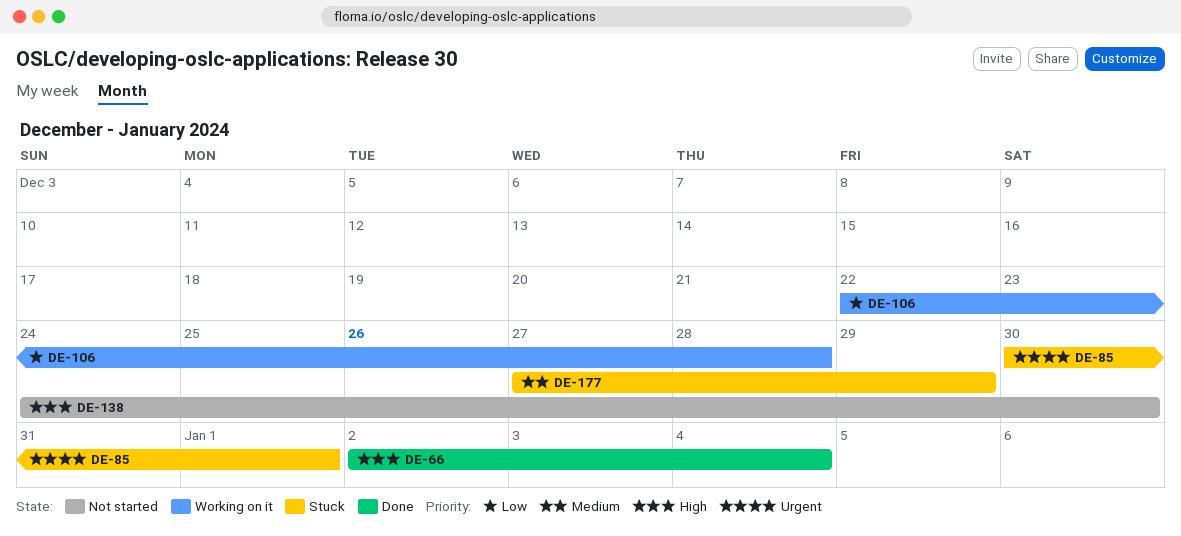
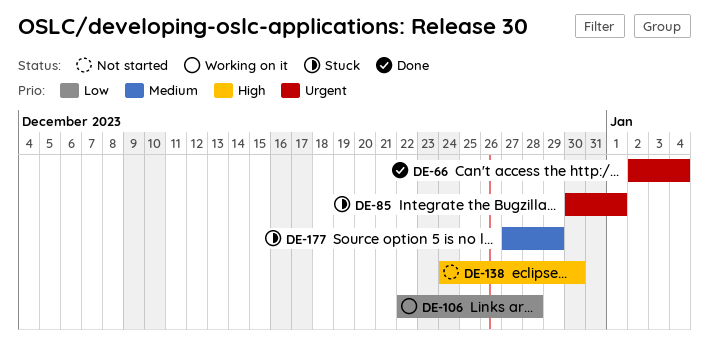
DE-66, priority: High -> Urgent

